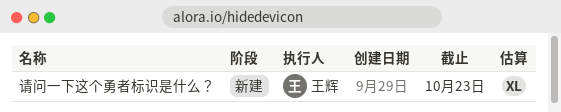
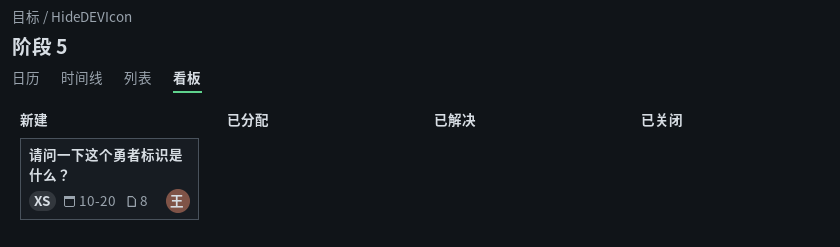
请问一下这个勇者标识是什么？, estimate: XL -> XS
请问一下这个勇者标识是什么？, due: Oct 23 -> Oct 20

